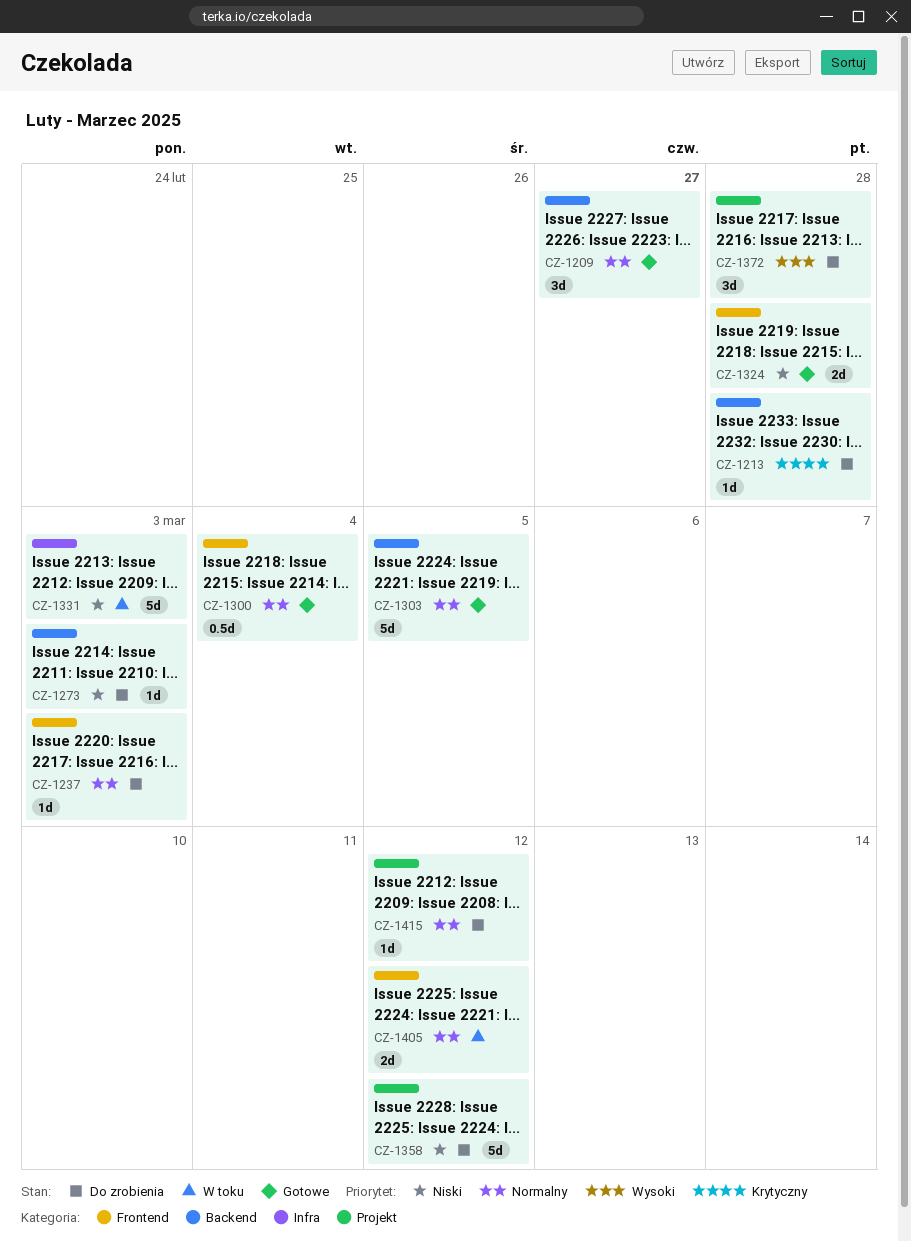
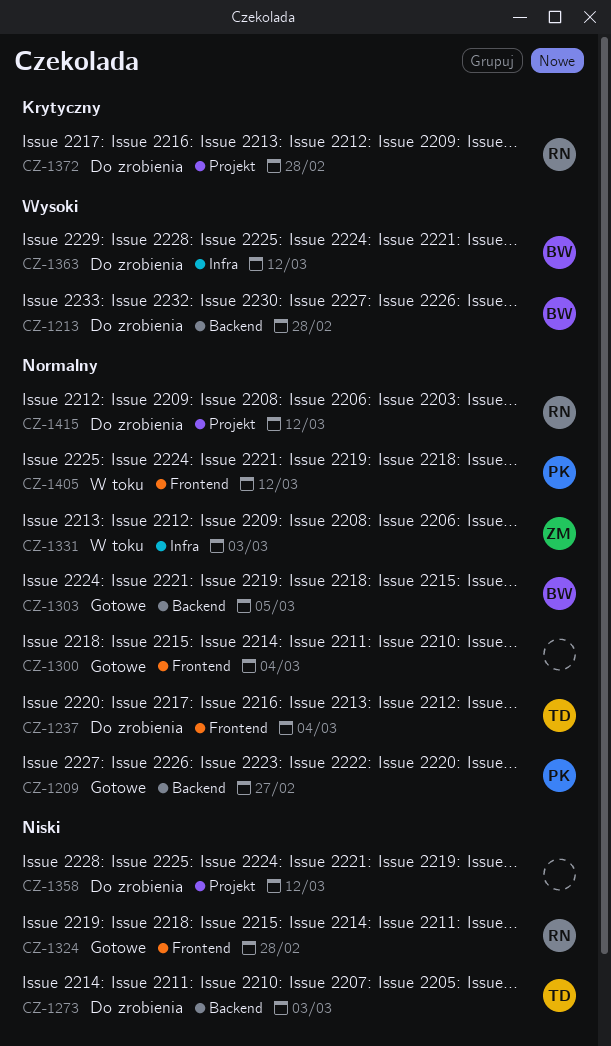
CZ-1213, priority: Krytyczny -> Wysoki
CZ-1237, due: Mar 3 -> Mar 4
CZ-1331, priority: Niski -> Normalny
CZ-1363: none -> present
CZ-1372, priority: Wysoki -> Krytyczny

